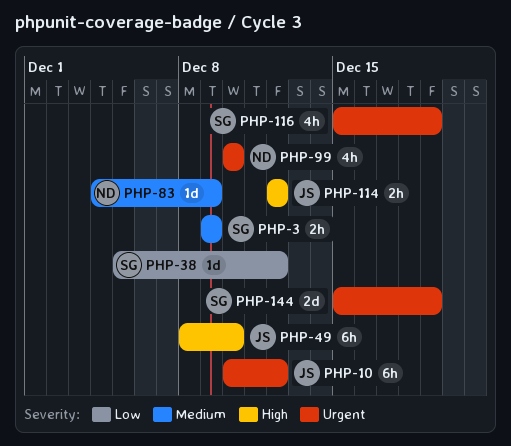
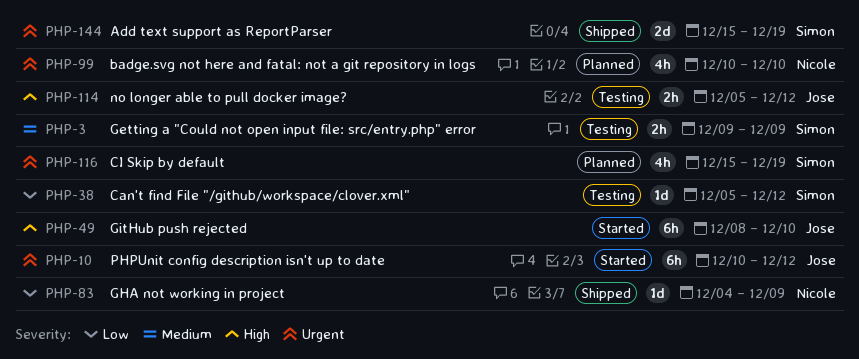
PHP-83, priority: Medium -> Low
PHP-114, start: Dec 12 -> Dec 5

